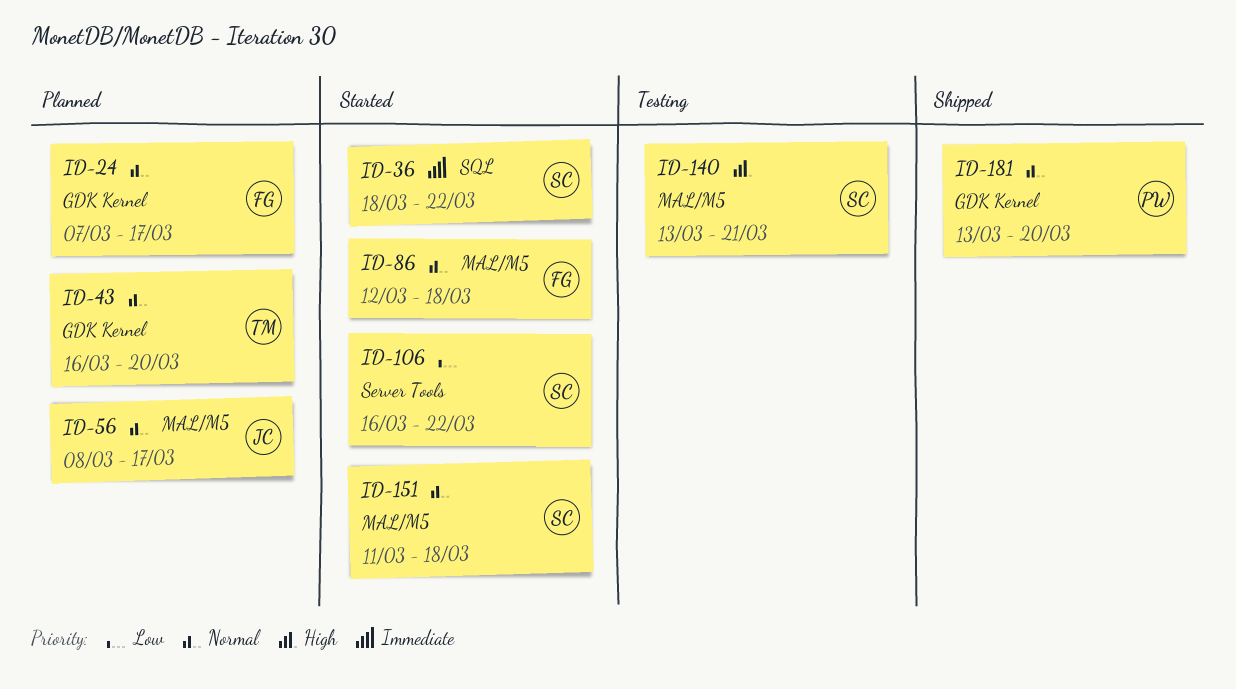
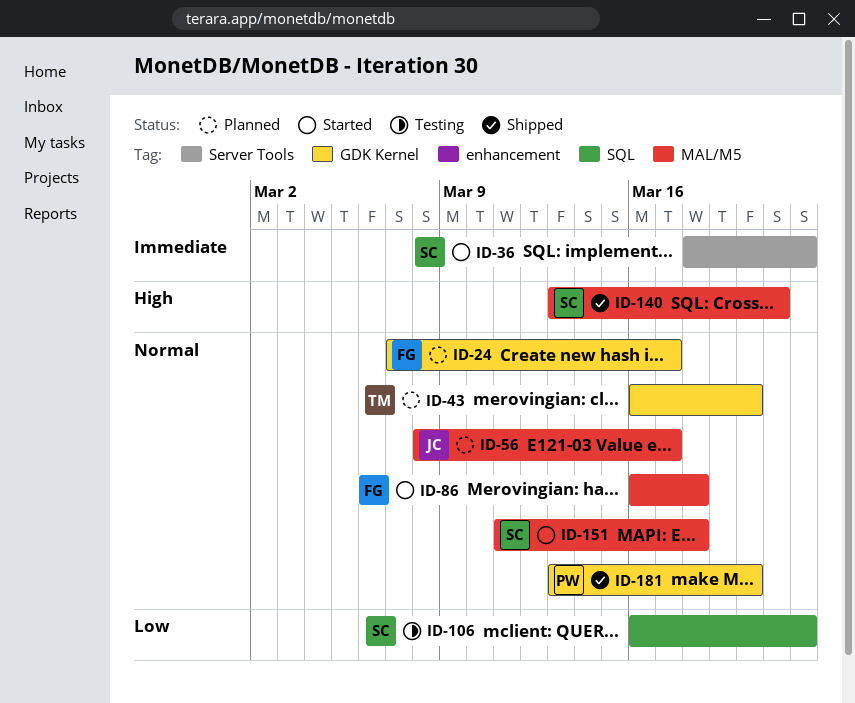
ID-36, label: SQL -> Server Tools
ID-86, start: Mar 12 -> Mar 16
ID-106, status: Started -> Testing
ID-106, label: Server Tools -> SQL
ID-140, status: Testing -> Shipped

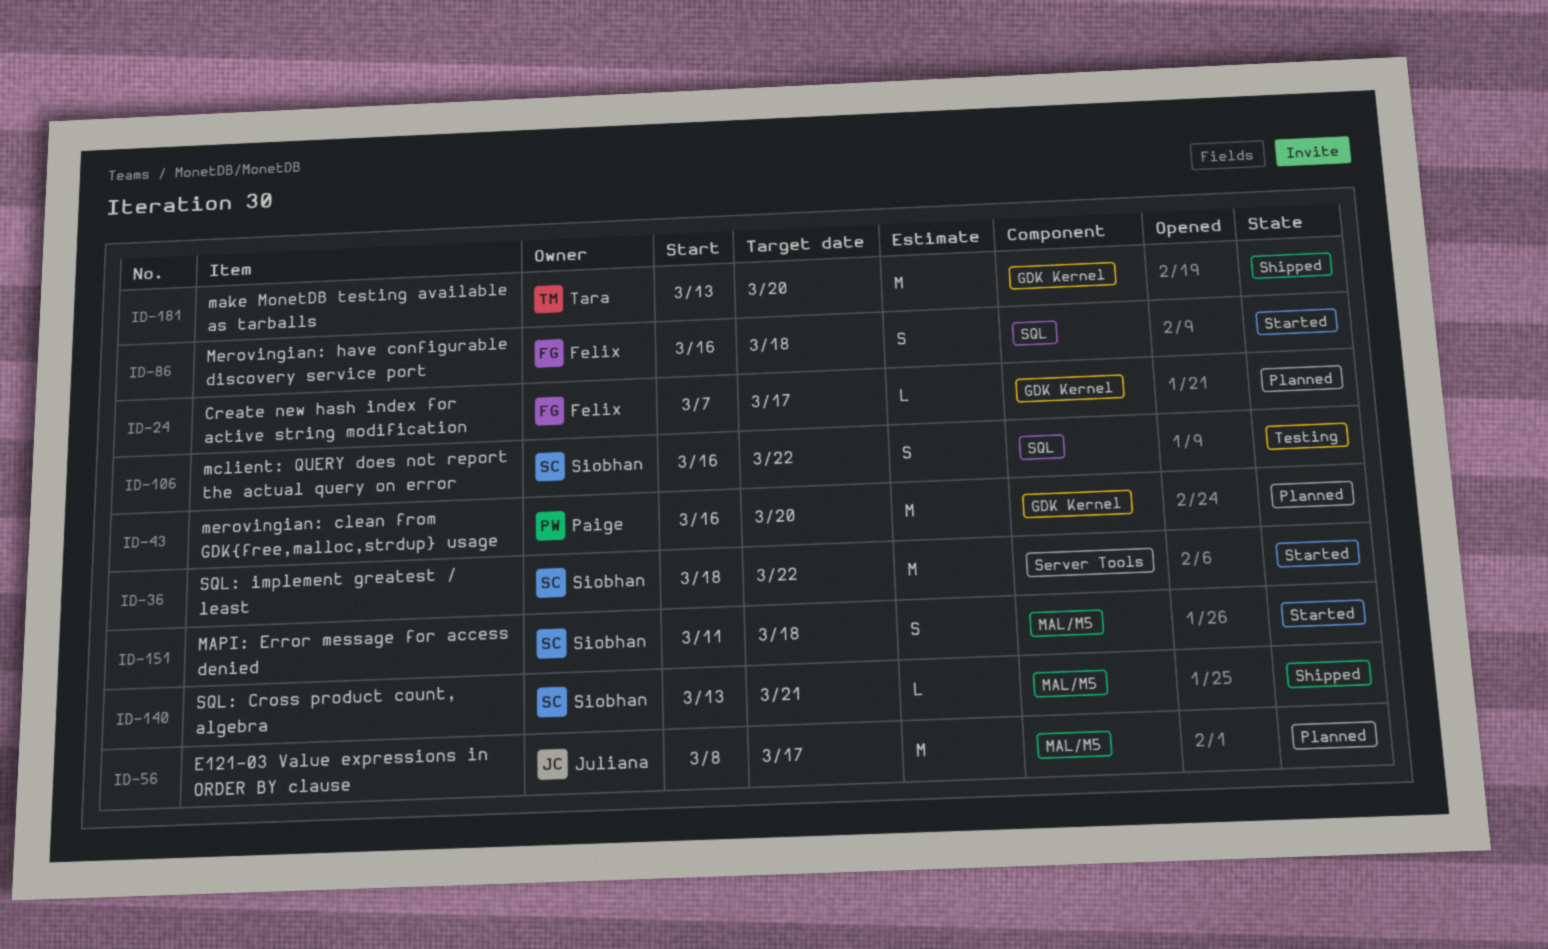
ID-43, owner: Tara -> Paige
ID-86, label: MAL/M5 -> SQL
ID-181, owner: Paige -> Tara

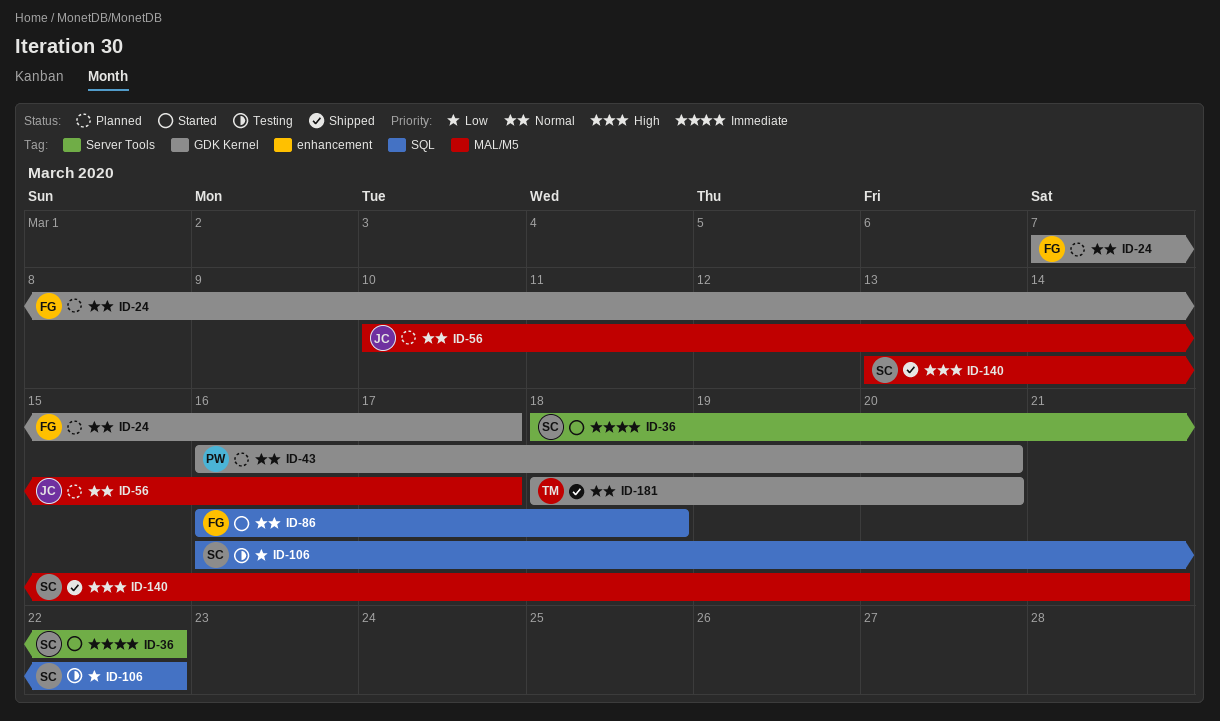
ID-56, start: Mar 8 -> Mar 10
ID-151: present -> none
ID-181, start: Mar 13 -> Mar 18

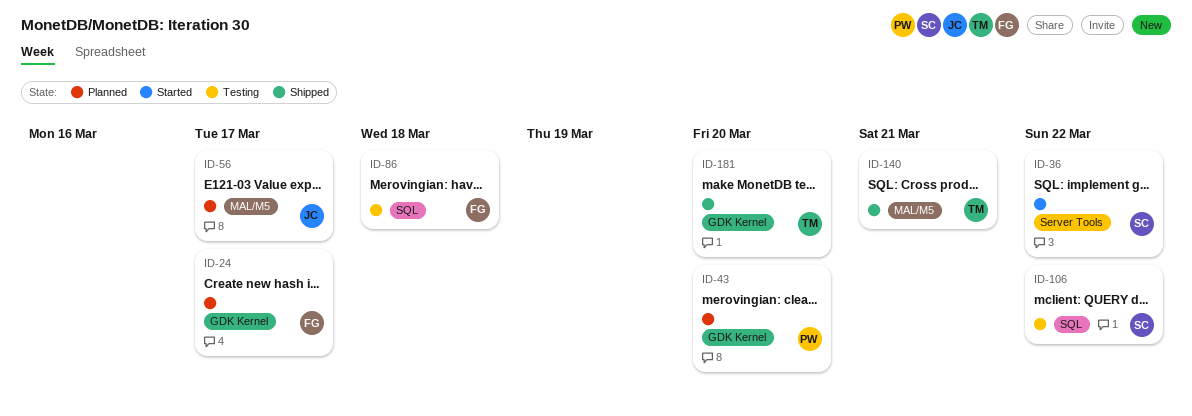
ID-86, status: Started -> Testing
ID-140, owner: SC -> TM

